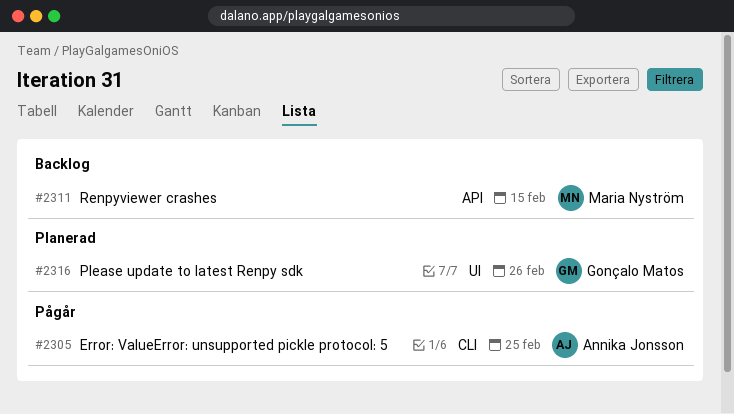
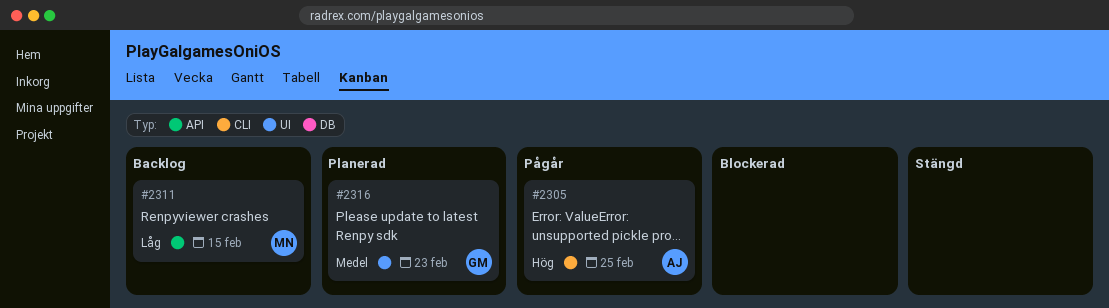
#2316, due: Feb 26 -> Feb 23

